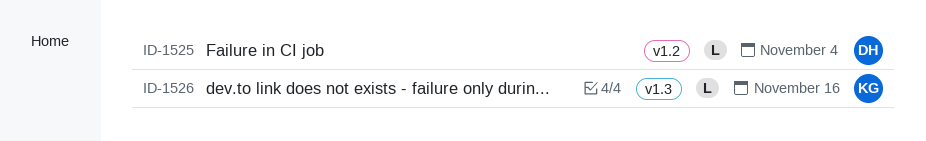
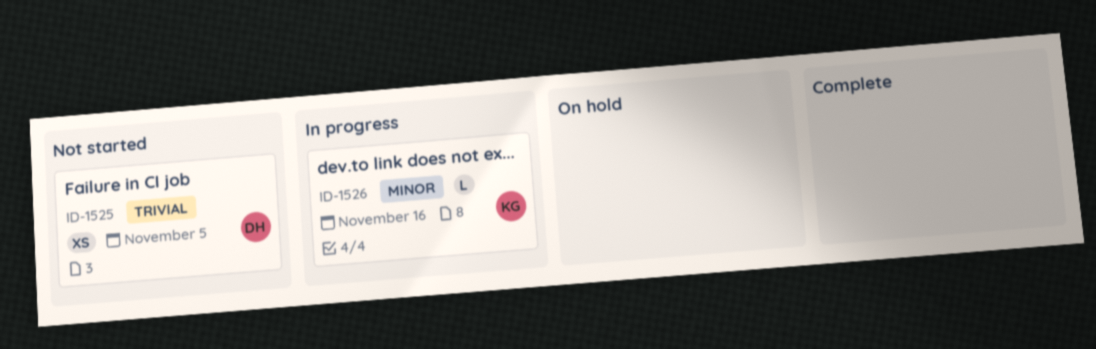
ID-1525, estimate: L -> XS
ID-1525, due: Nov 4 -> Nov 5

